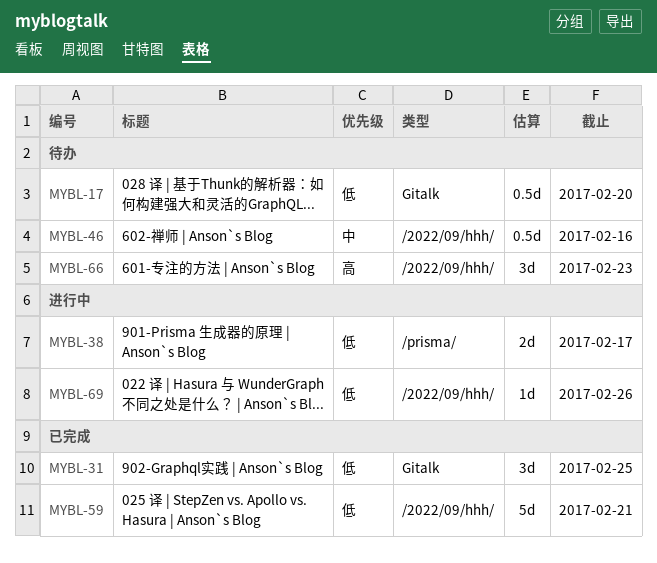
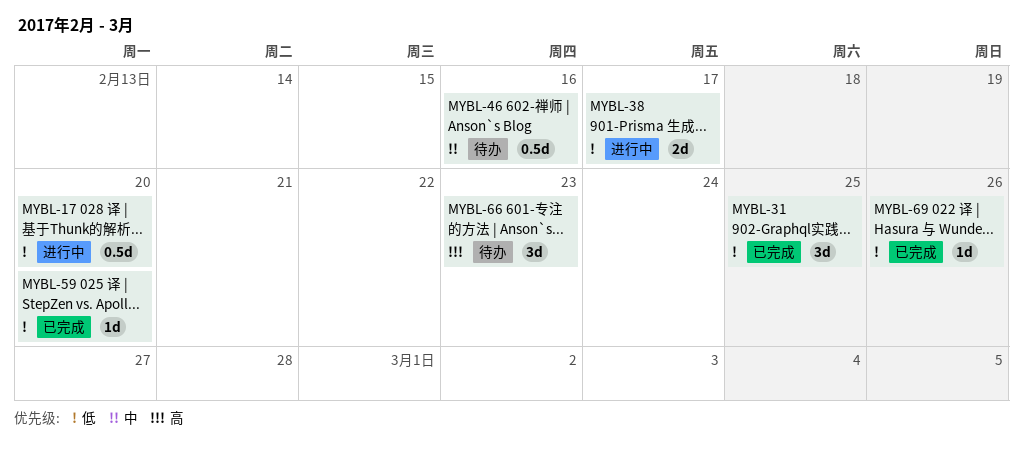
MYBL-17, status: 待办 -> 进行中
MYBL-59, estimate: 5d -> 1d
MYBL-59, due: Feb 21 -> Feb 20
MYBL-69, status: 进行中 -> 已完成

